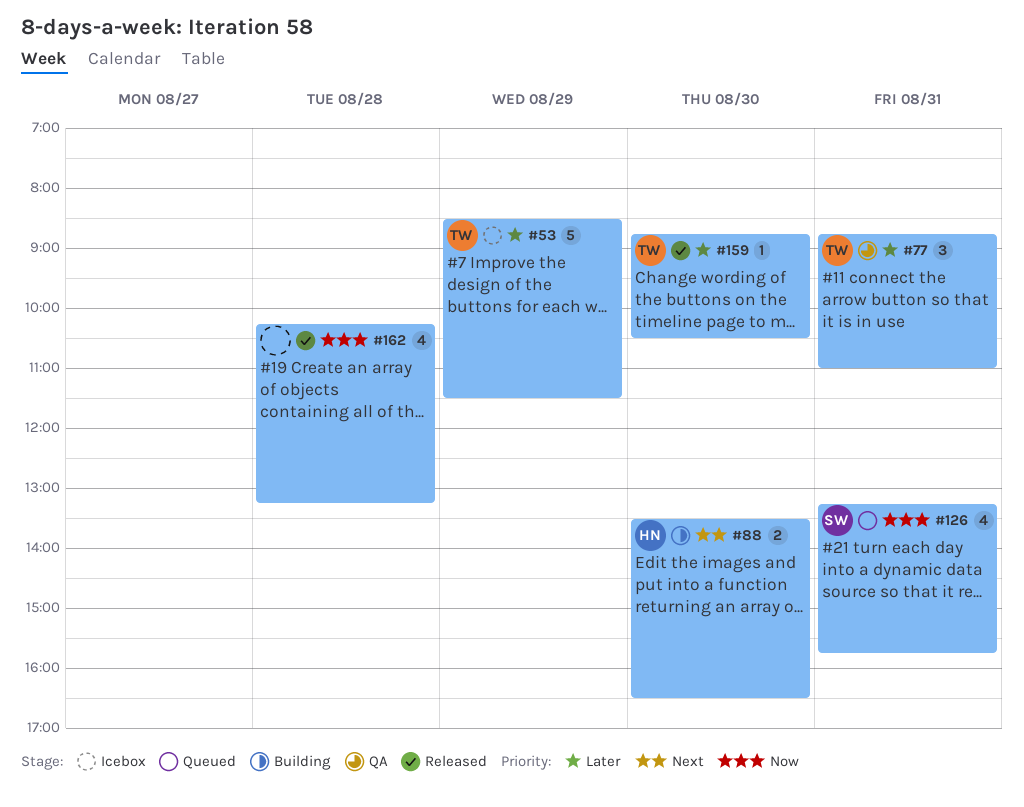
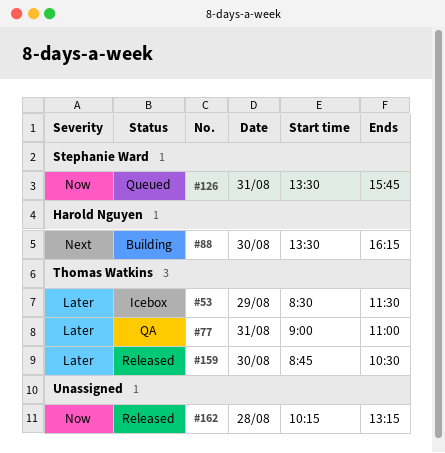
#77, begins: 08:45 -> 09:00
#88, ends: 16:30 -> 16:15
#126, begins: 13:15 -> 13:30

